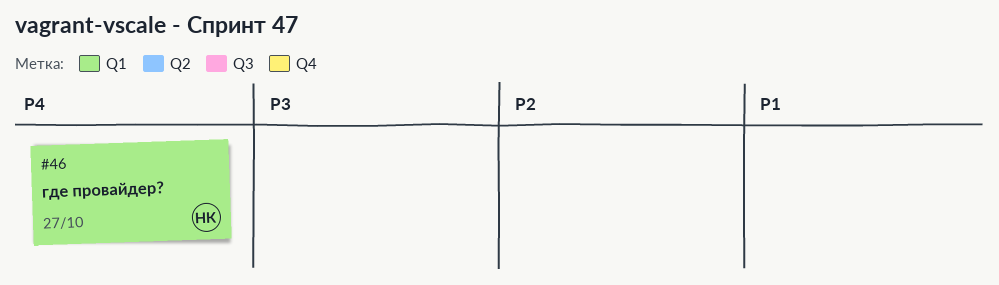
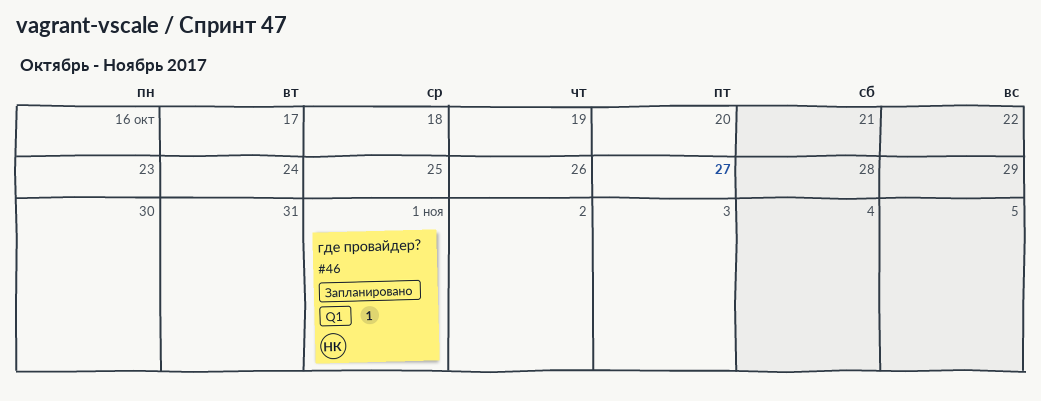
#46, due: Oct 27 -> Nov 1

